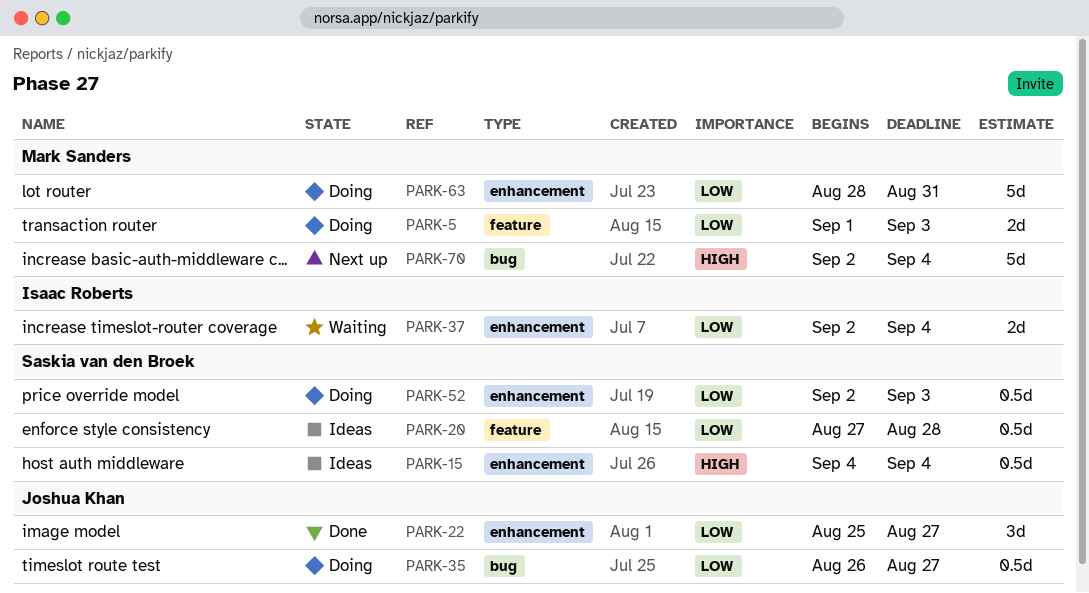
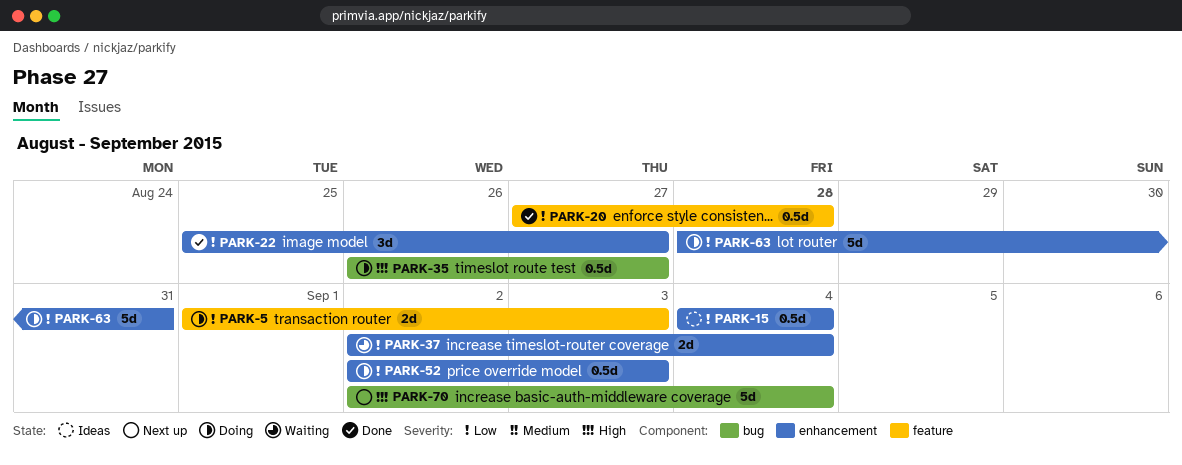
PARK-15, priority: High -> Low
PARK-20, status: Ideas -> Done
PARK-35, priority: Low -> High

